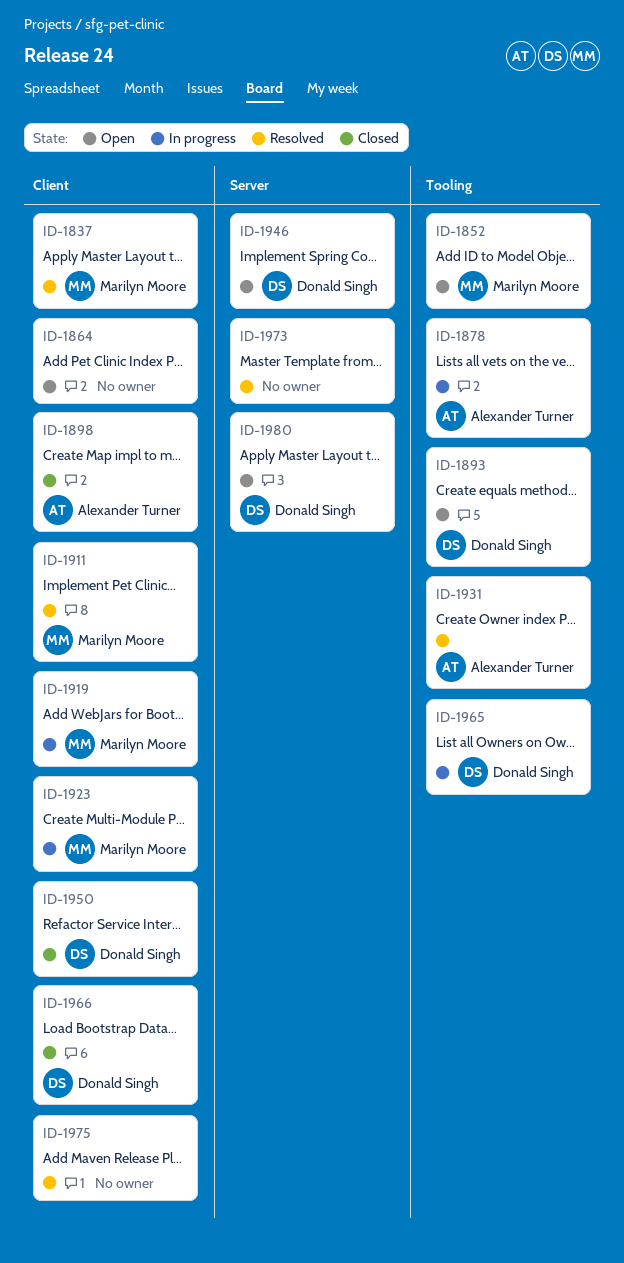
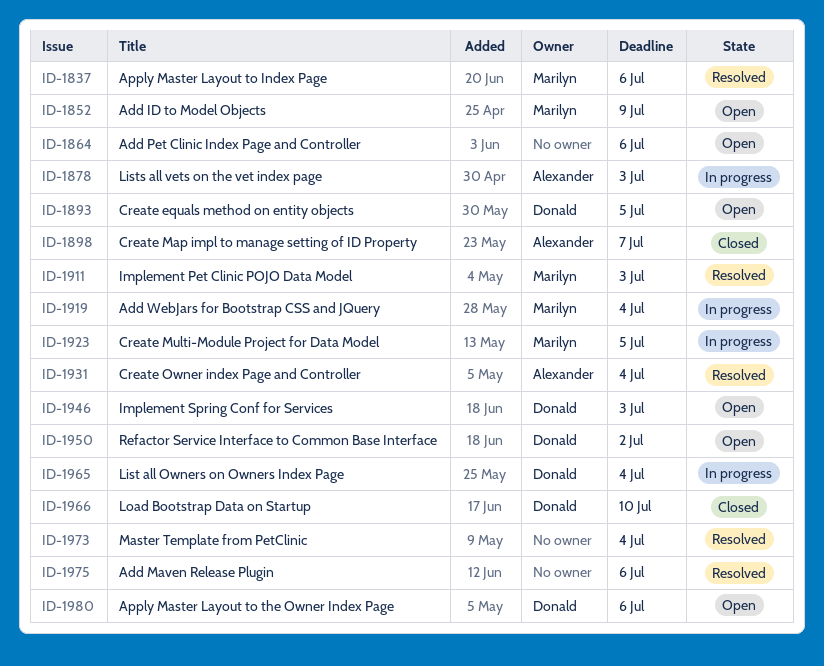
ID-1950, status: Closed -> Open

